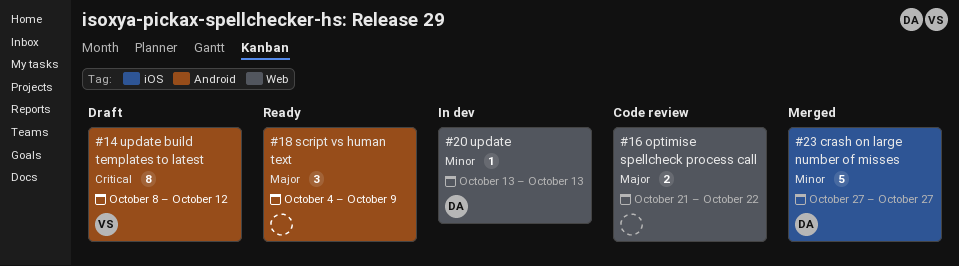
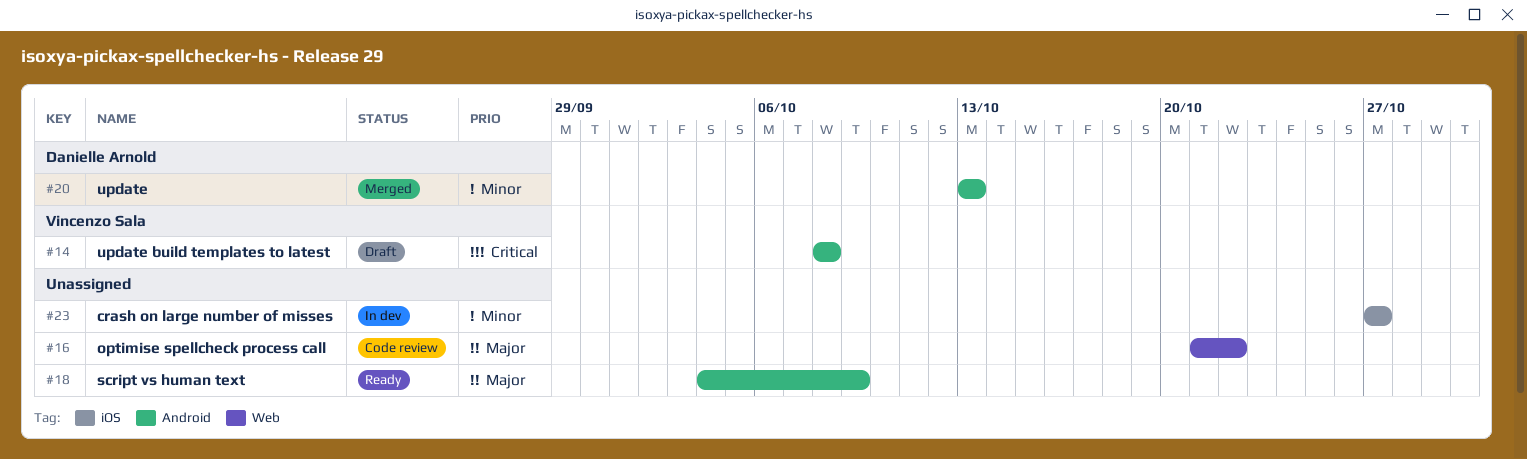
#14, due: Oct 12 -> Oct 8
#20, status: In dev -> Merged
#20, label: Web -> Android
#23, status: Merged -> In dev
#23, owner: Danielle Arnold -> none

